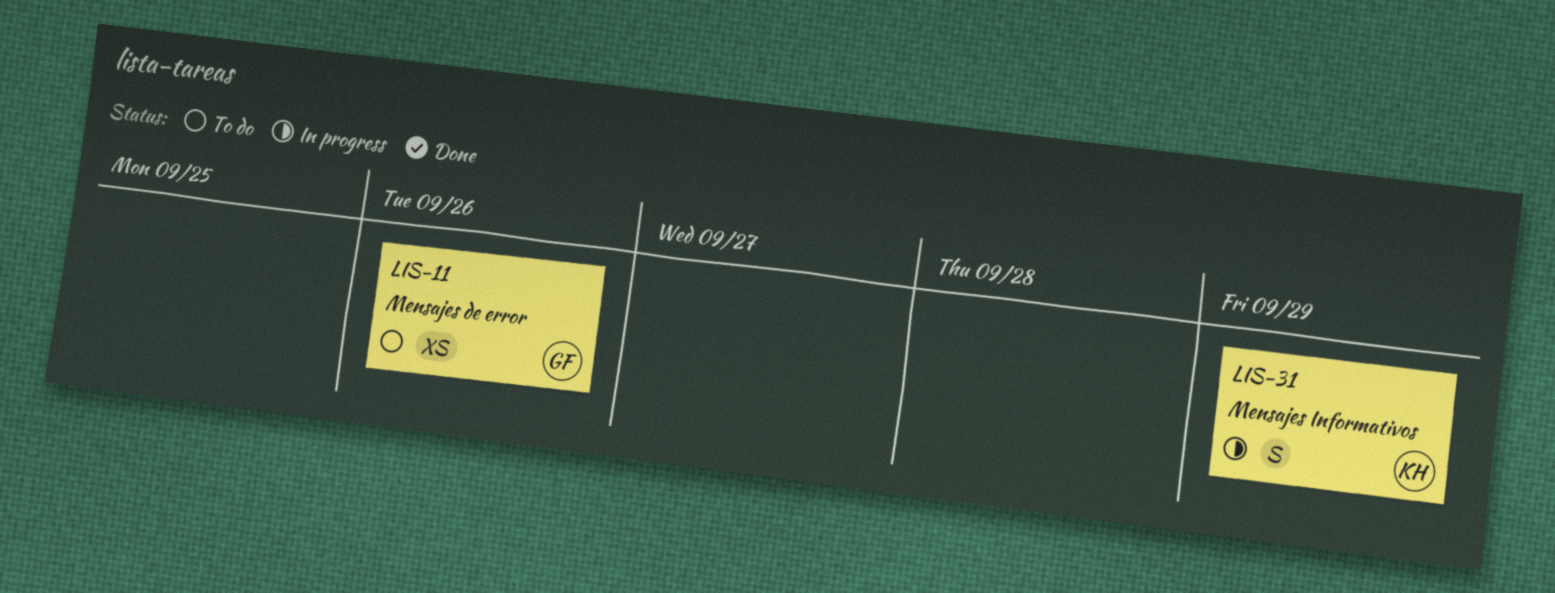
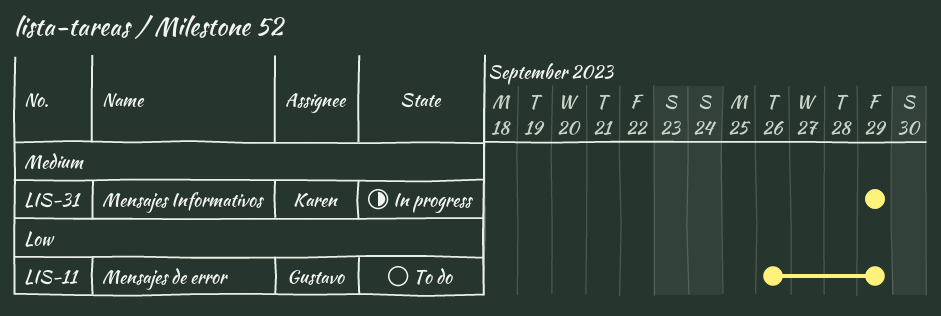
LIS-11, due: Sep 26 -> Sep 29

